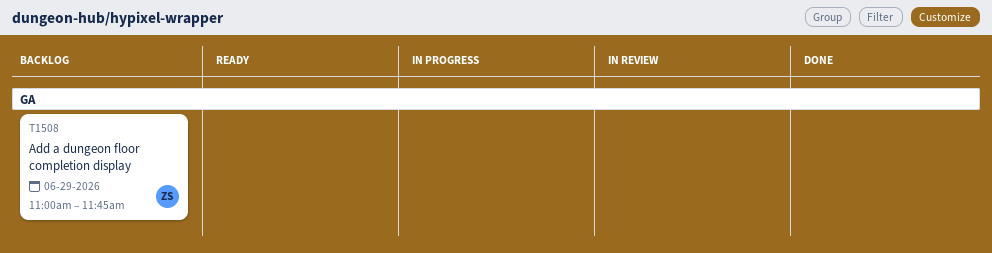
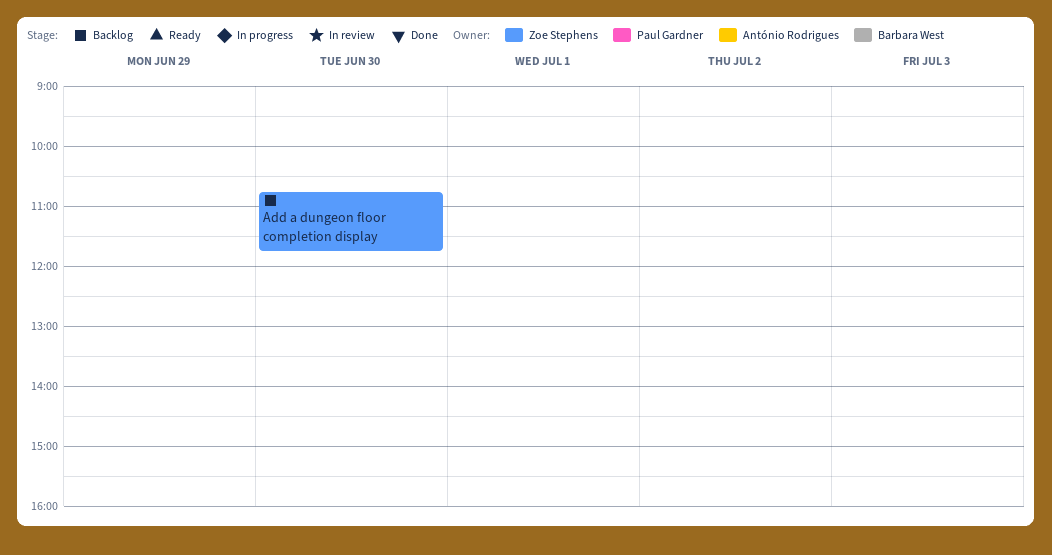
Add a dungeon floor completion display, day: Jun 29 -> Jun 30
Add a dungeon floor completion display, begins: 11:00 -> 10:45

